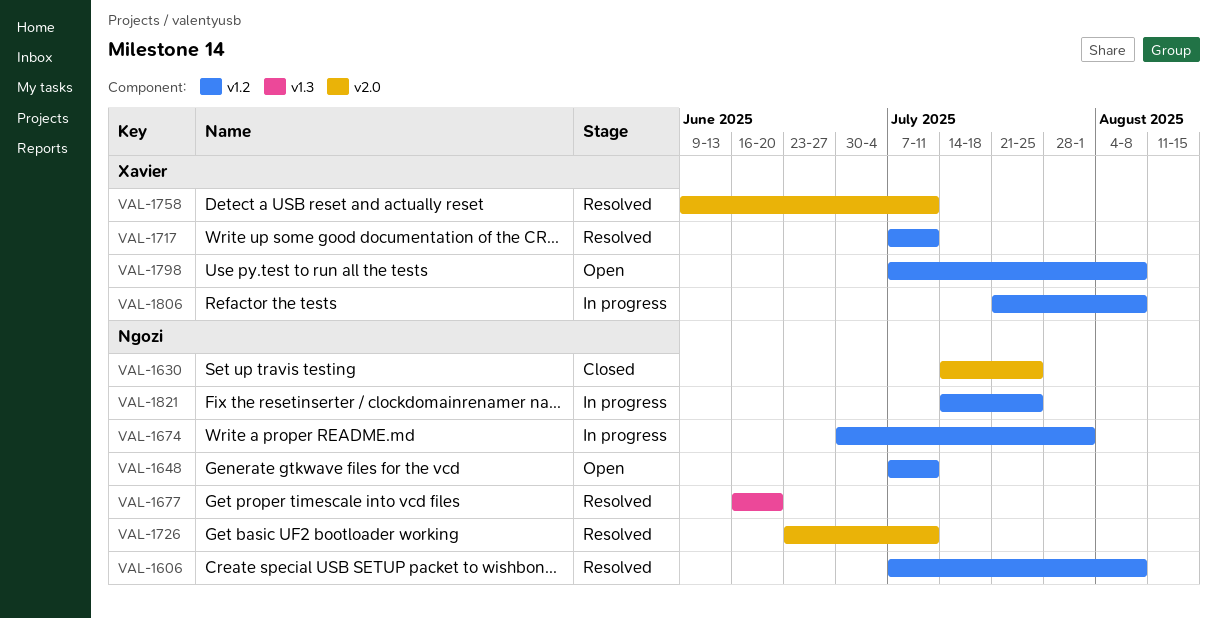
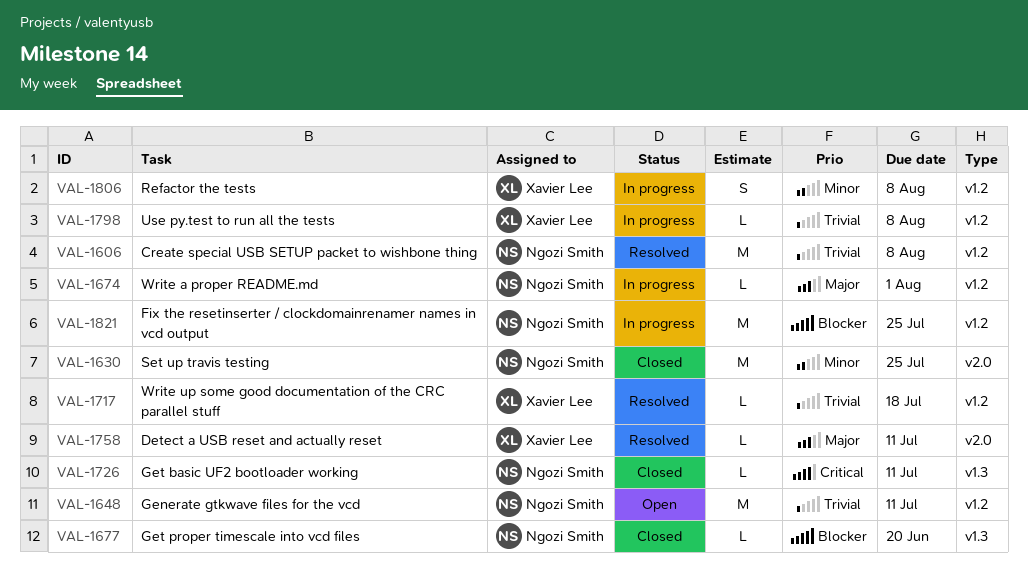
VAL-1677, status: Resolved -> Closed
VAL-1717, due: Jul 11 -> Jul 18
VAL-1726, status: Resolved -> Closed
VAL-1726, label: v2.0 -> v1.3
VAL-1798, status: Open -> In progress

